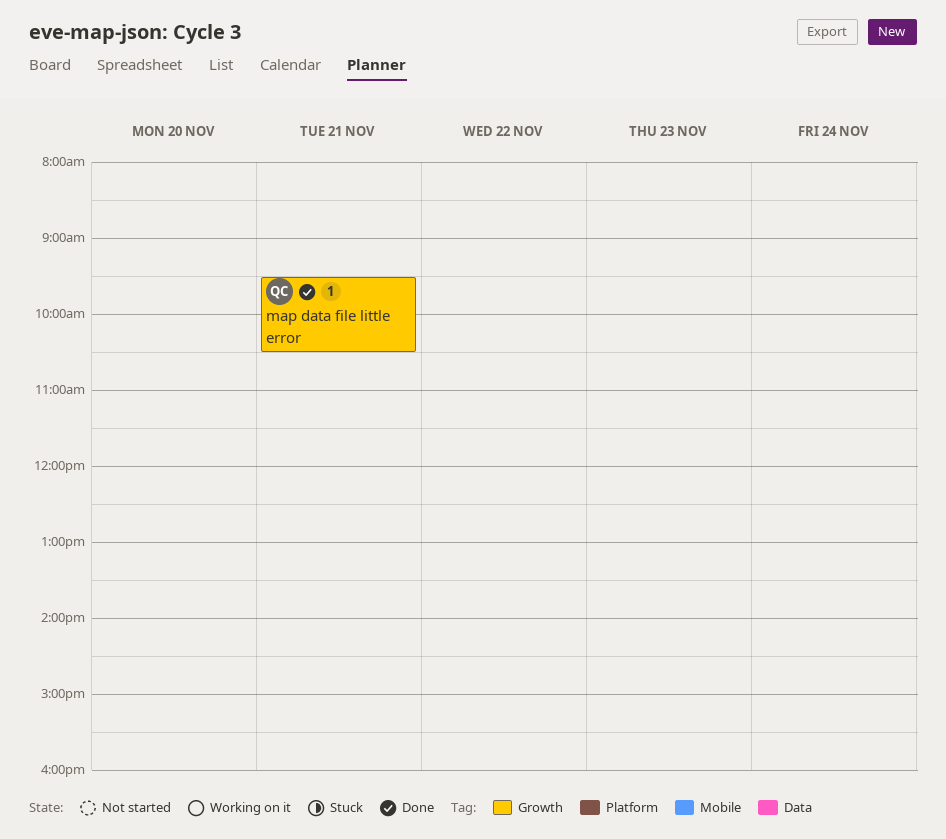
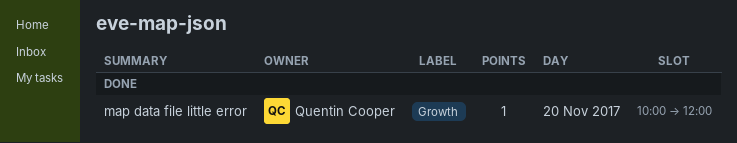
map data file little error, day: Nov 21 -> Nov 20
map data file little error, begins: 09:30 -> 10:00
map data file little error, ends: 10:30 -> 12:00

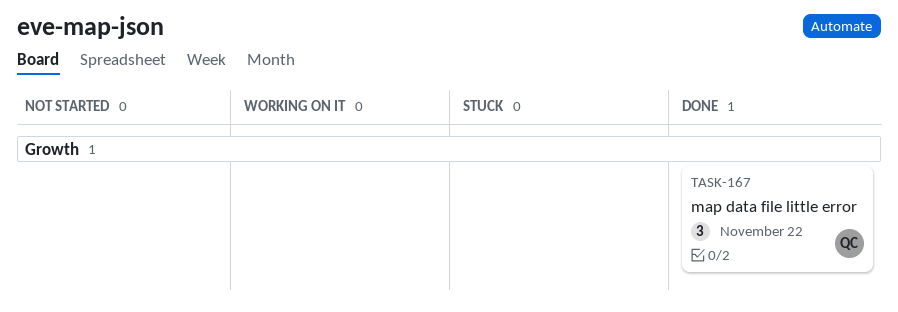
map data file little error, estimate: 1 -> 3
map data file little error, day: Nov 20 -> Nov 22

